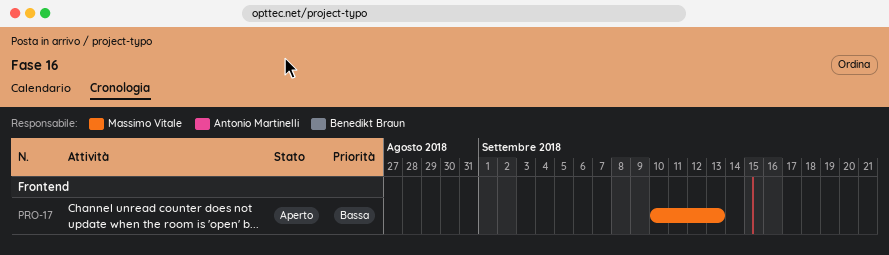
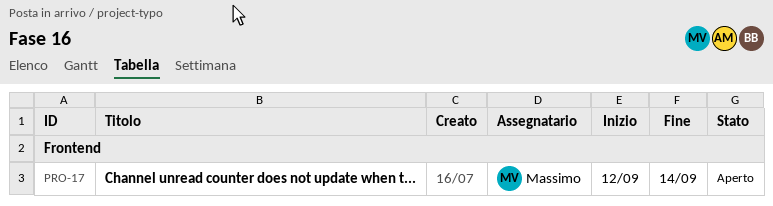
PRO-17, start: Sep 10 -> Sep 12
PRO-17, due: Sep 13 -> Sep 14

